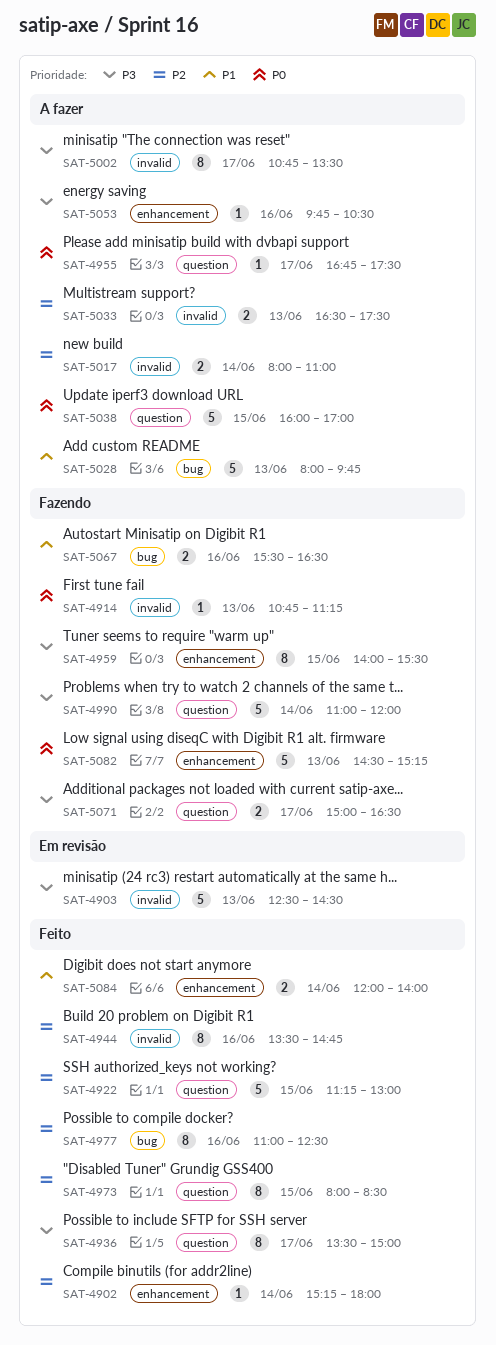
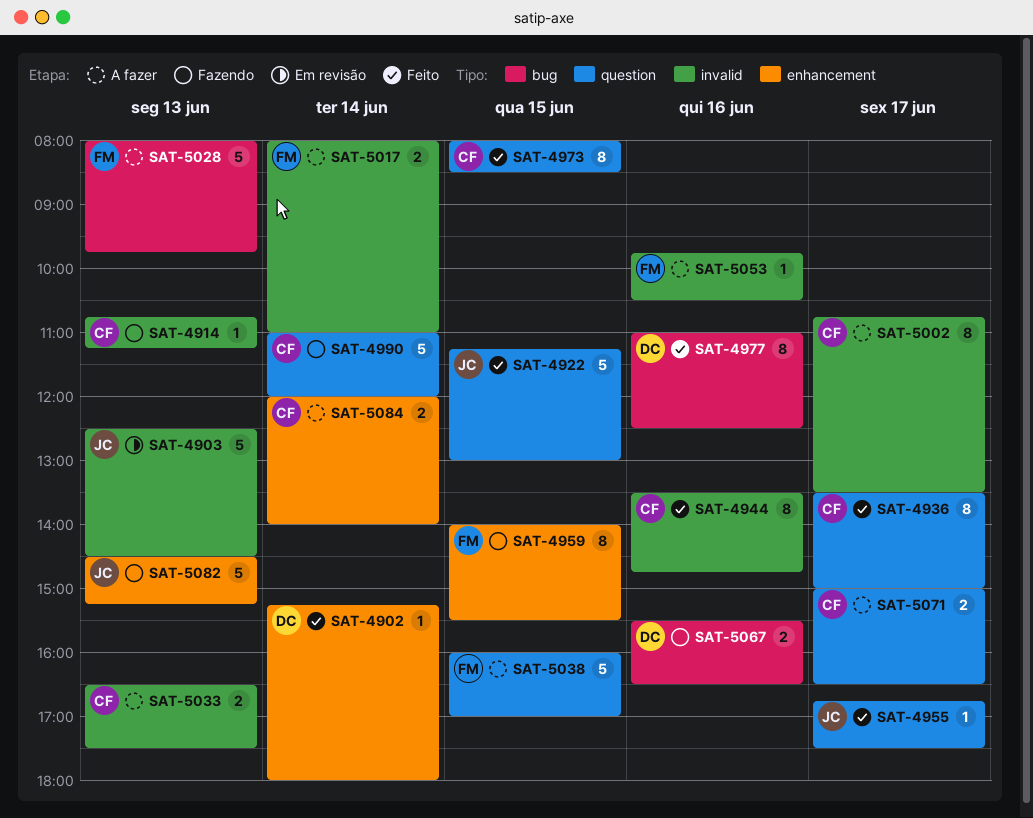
SAT-4955, status: A fazer -> Feito
SAT-5053, label: enhancement -> invalid
SAT-5071, status: Fazendo -> A fazer
SAT-5084, status: Feito -> A fazer

